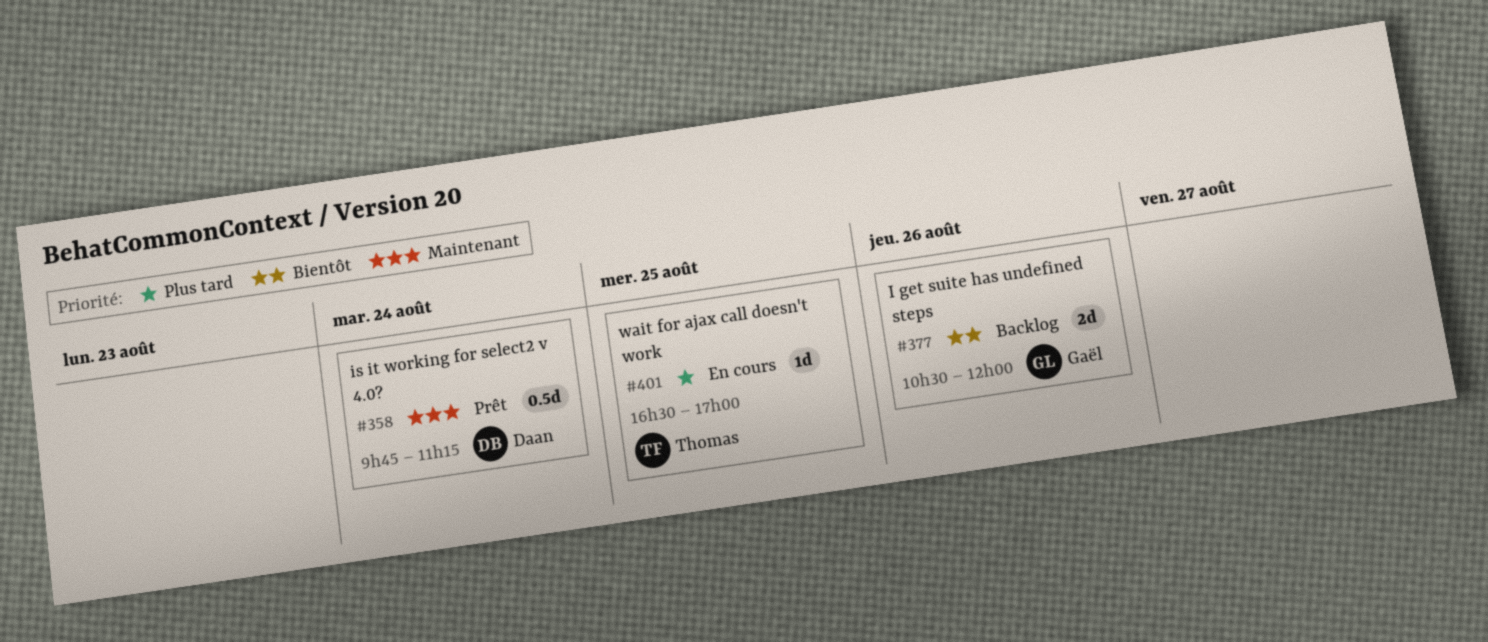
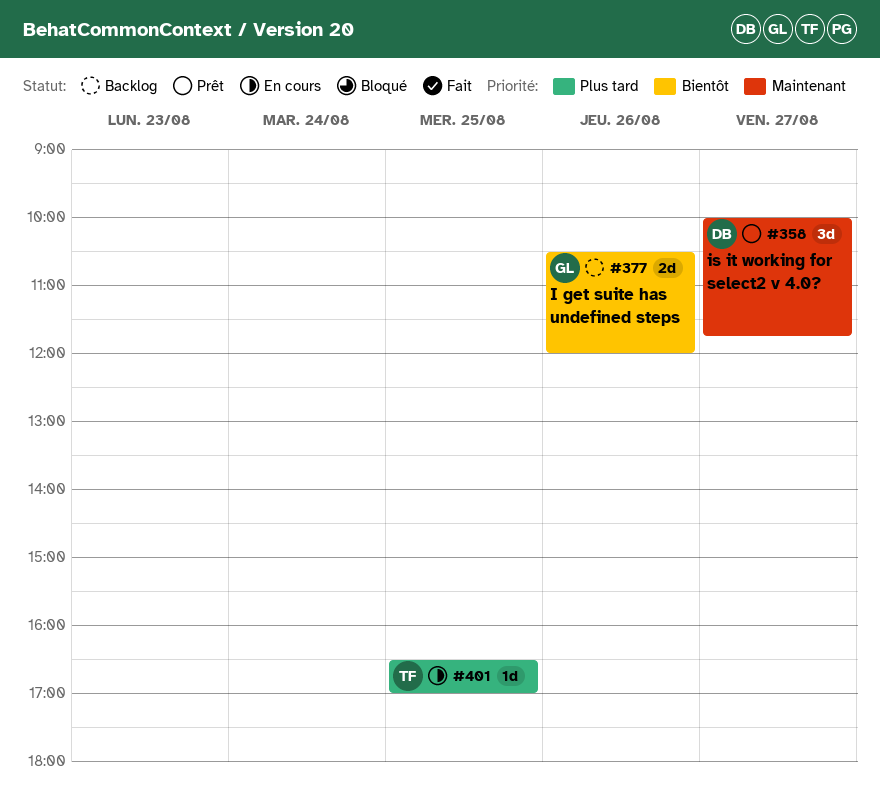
#358, estimate: 0.5d -> 3d
#358, day: Aug 24 -> Aug 27
#358, begins: 09:45 -> 10:00
#358, ends: 11:15 -> 11:45

